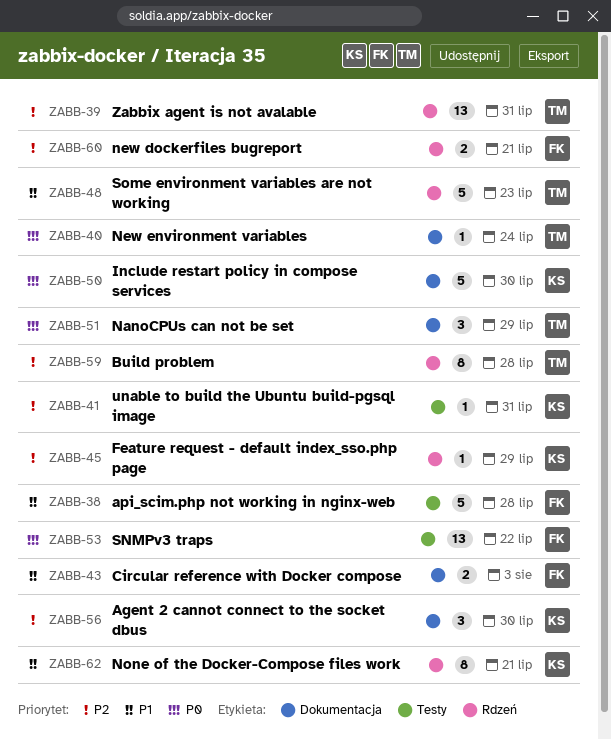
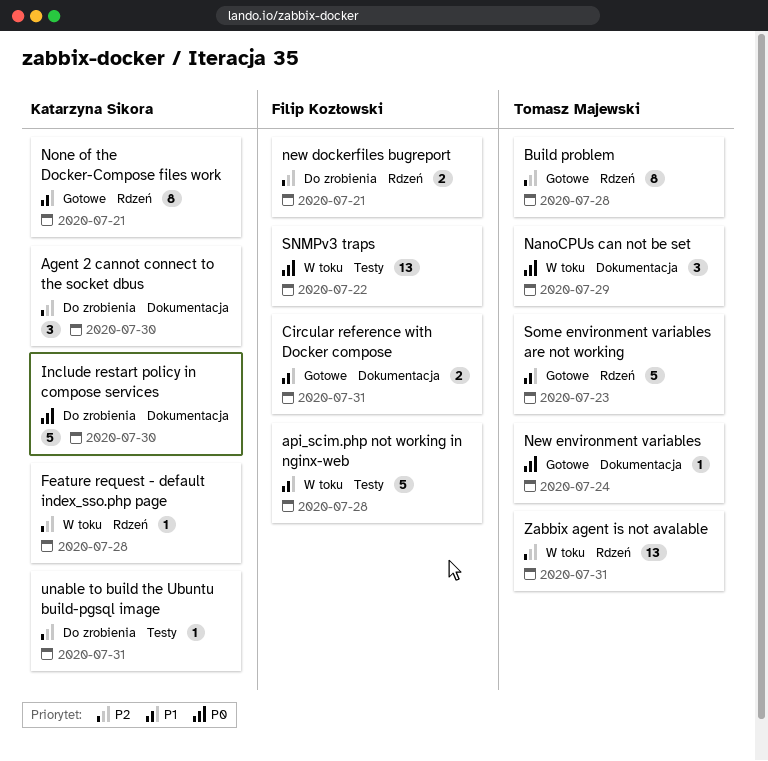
Circular reference with Docker compose, due: Aug 3 -> Jul 31
Feature request - default index_sso.php page, due: Jul 29 -> Jul 28

